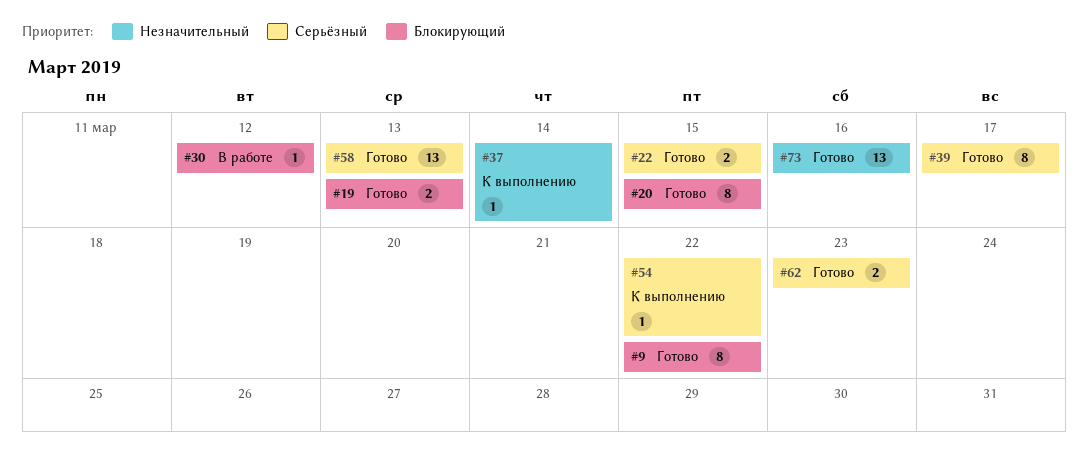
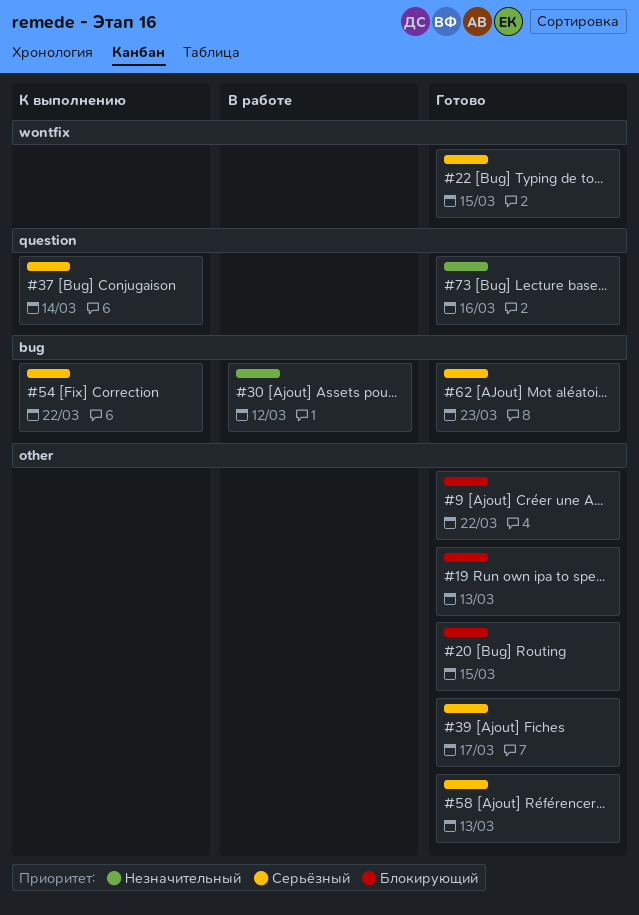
#30, priority: Блокирующий -> Незначительный
#37, priority: Незначительный -> Серьёзный

